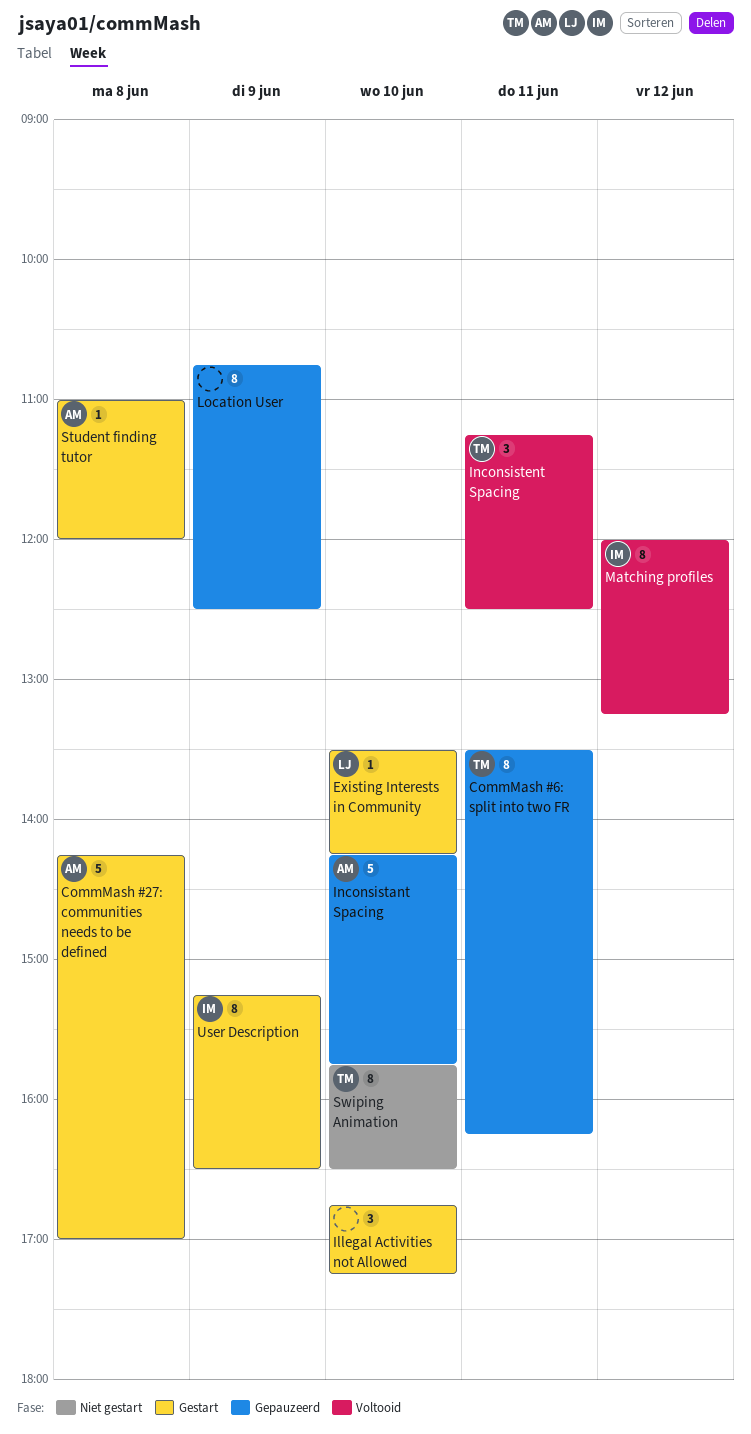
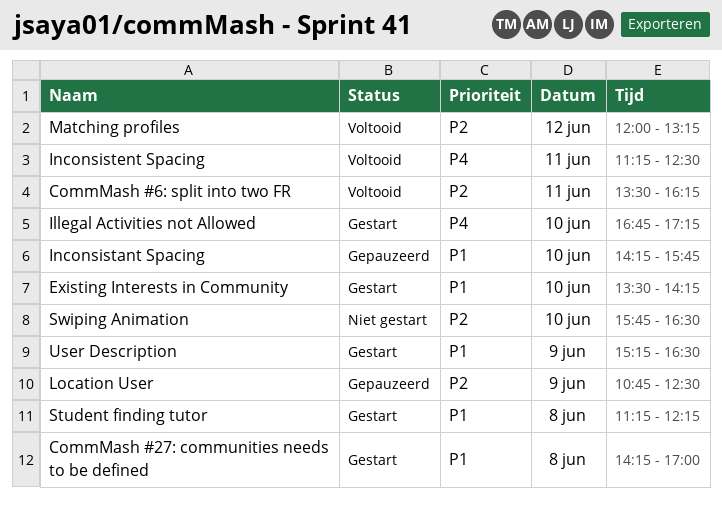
CommMash #6: split into two FR, status: Gepauzeerd -> Voltooid
Student finding tutor, begins: 11:00 -> 11:15
Student finding tutor, ends: 12:00 -> 12:15

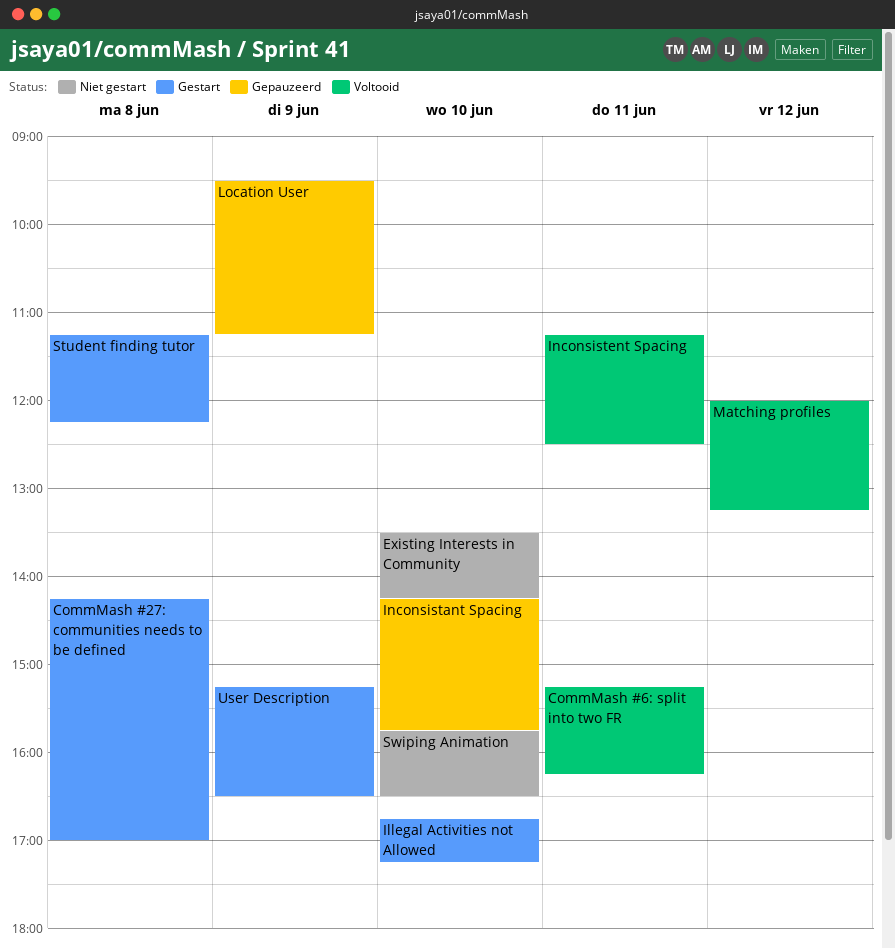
CommMash #6: split into two FR, begins: 13:30 -> 15:15
Existing Interests in Community, status: Gestart -> Niet gestart
Location User, begins: 10:45 -> 09:30
Location User, ends: 12:30 -> 11:15

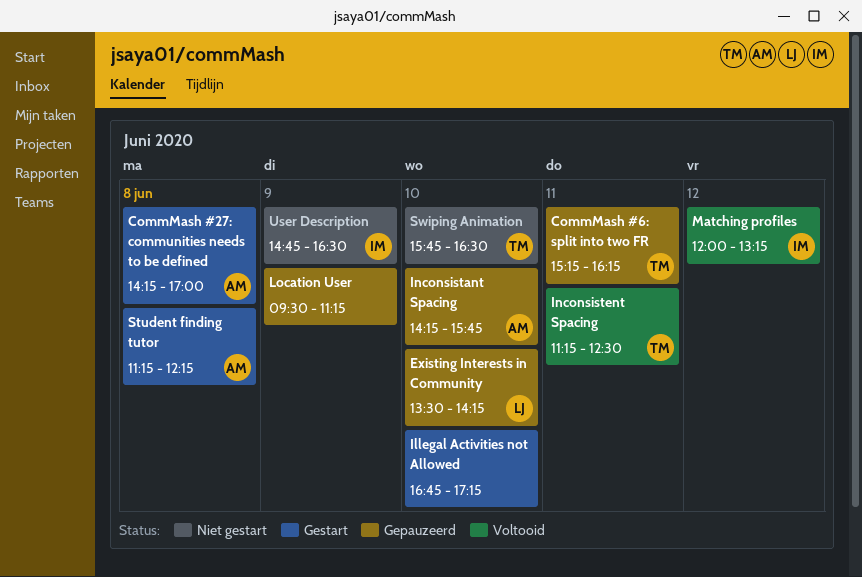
CommMash #6: split into two FR, status: Voltooid -> Gepauzeerd
Existing Interests in Community, status: Niet gestart -> Gepauzeerd
User Description, status: Gestart -> Niet gestart
User Description, begins: 15:15 -> 14:45

